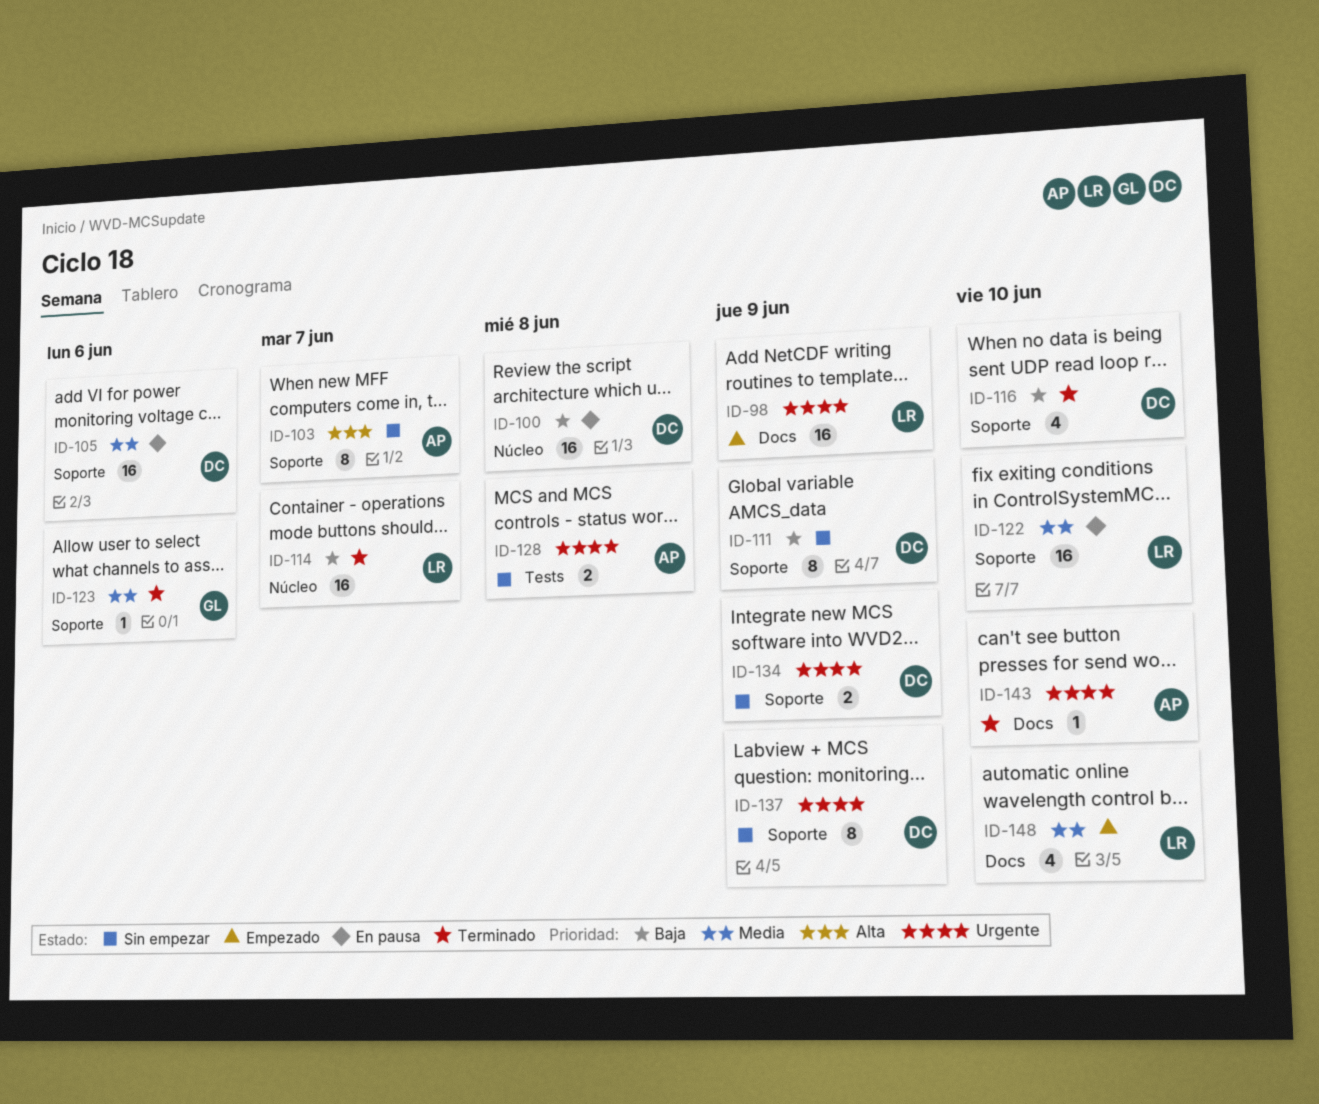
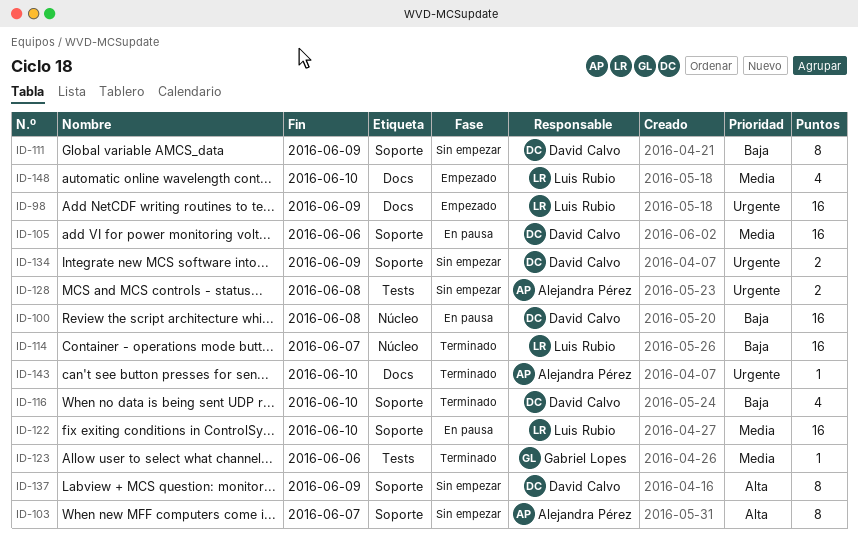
ID-123, label: Soporte -> Tests
ID-137, priority: Urgente -> Alta

